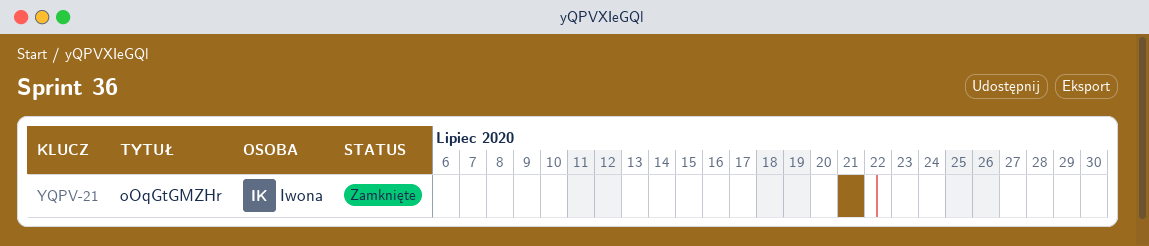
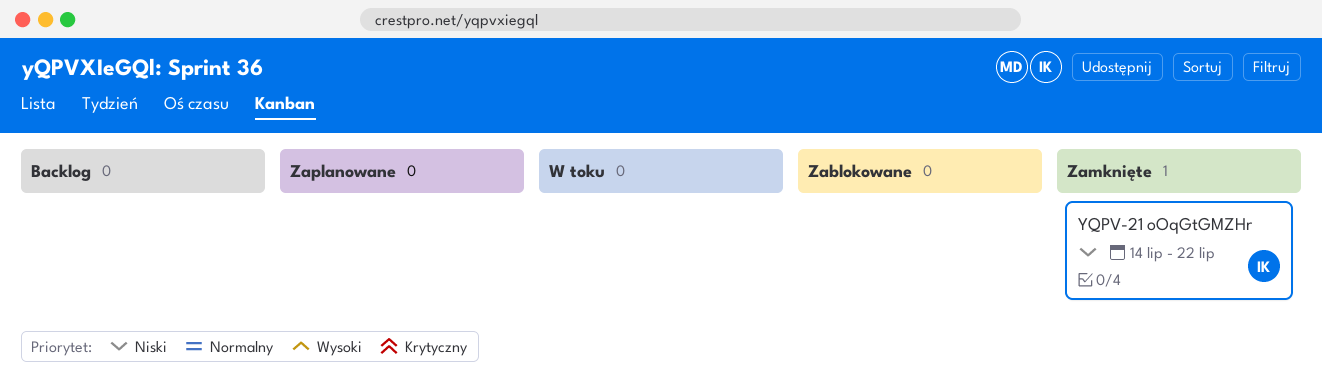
YQPV-21, start: Jul 21 -> Jul 14
YQPV-21, due: Jul 21 -> Jul 22

